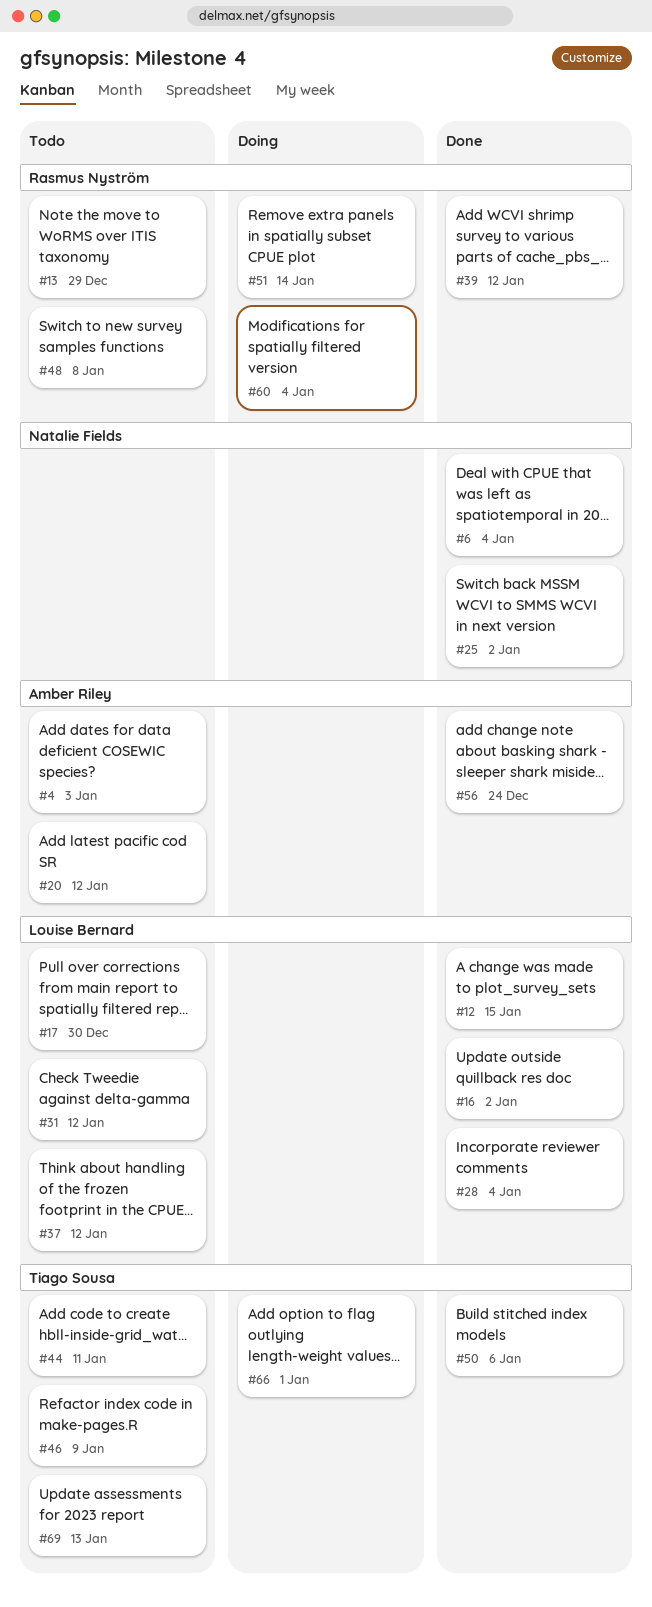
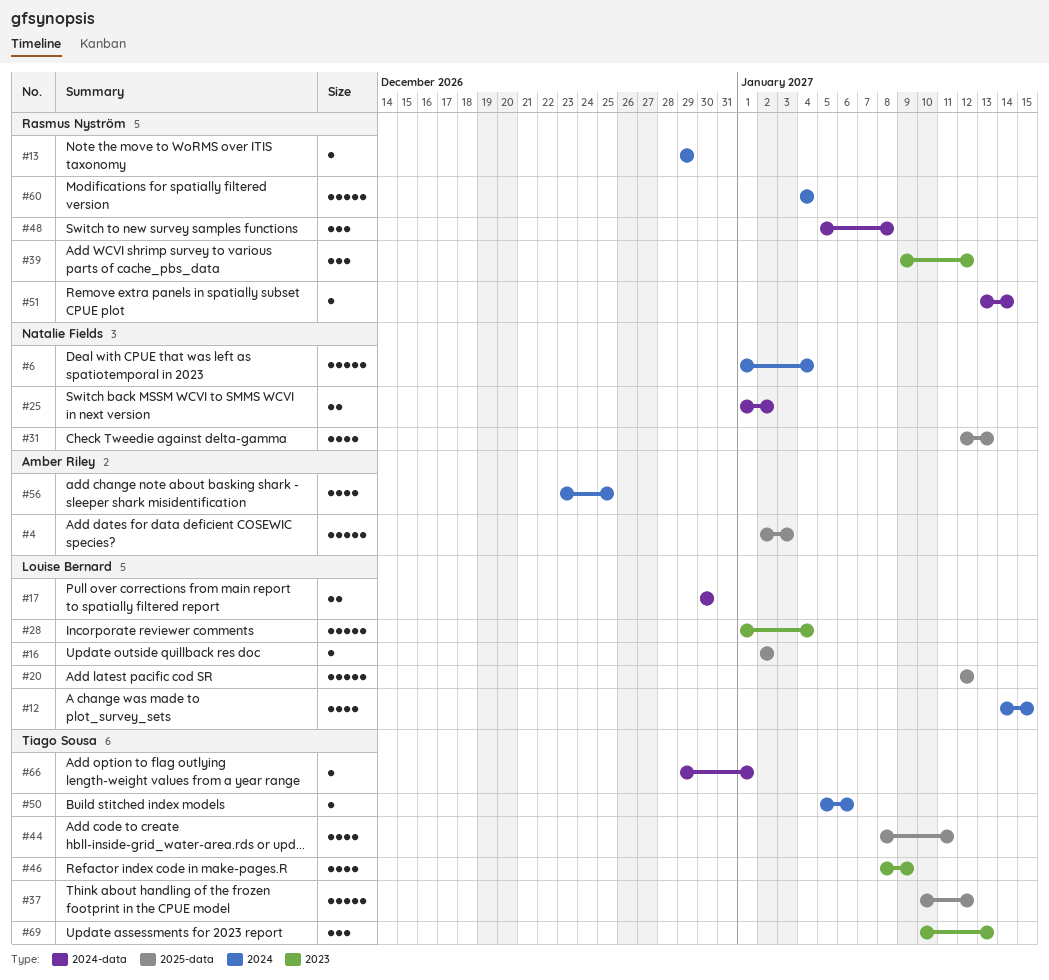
#20, owner: Amber Riley -> Louise Bernard
#31, owner: Louise Bernard -> Natalie Fields
#31, due: Jan 12 -> Jan 13
#37, owner: Louise Bernard -> Tiago Sousa
#56, due: Dec 24 -> Dec 25

